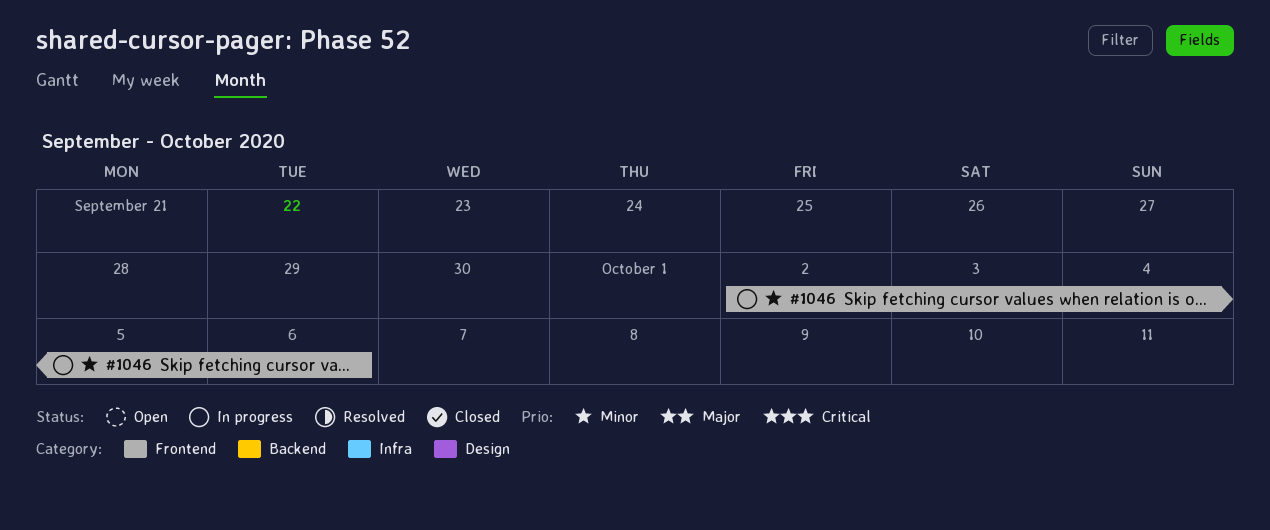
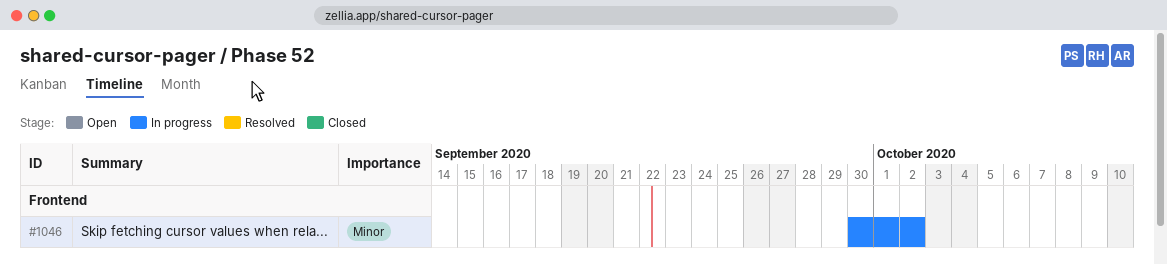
#1046, start: Oct 2 -> Sep 30
#1046, due: Oct 6 -> Oct 2

